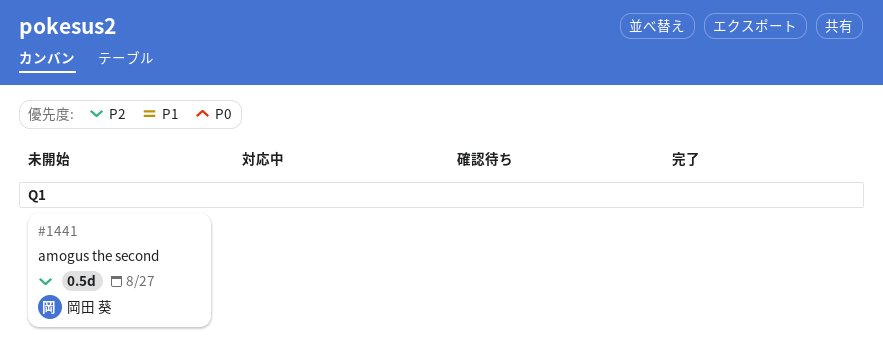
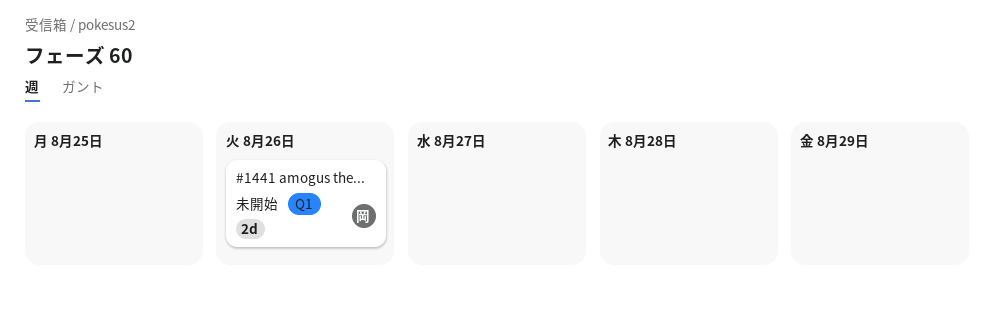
#1441, estimate: 0.5d -> 2d
#1441, due: Aug 27 -> Aug 26

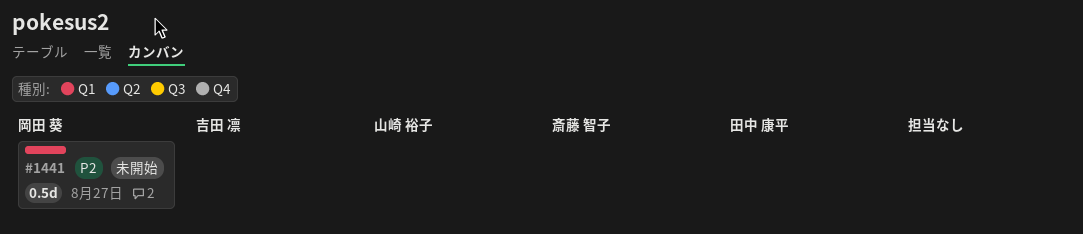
#1441, estimate: 2d -> 0.5d
#1441, due: Aug 26 -> Aug 27

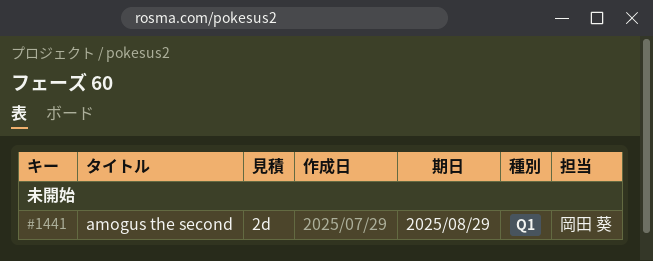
#1441, estimate: 0.5d -> 2d
#1441, due: Aug 27 -> Aug 29

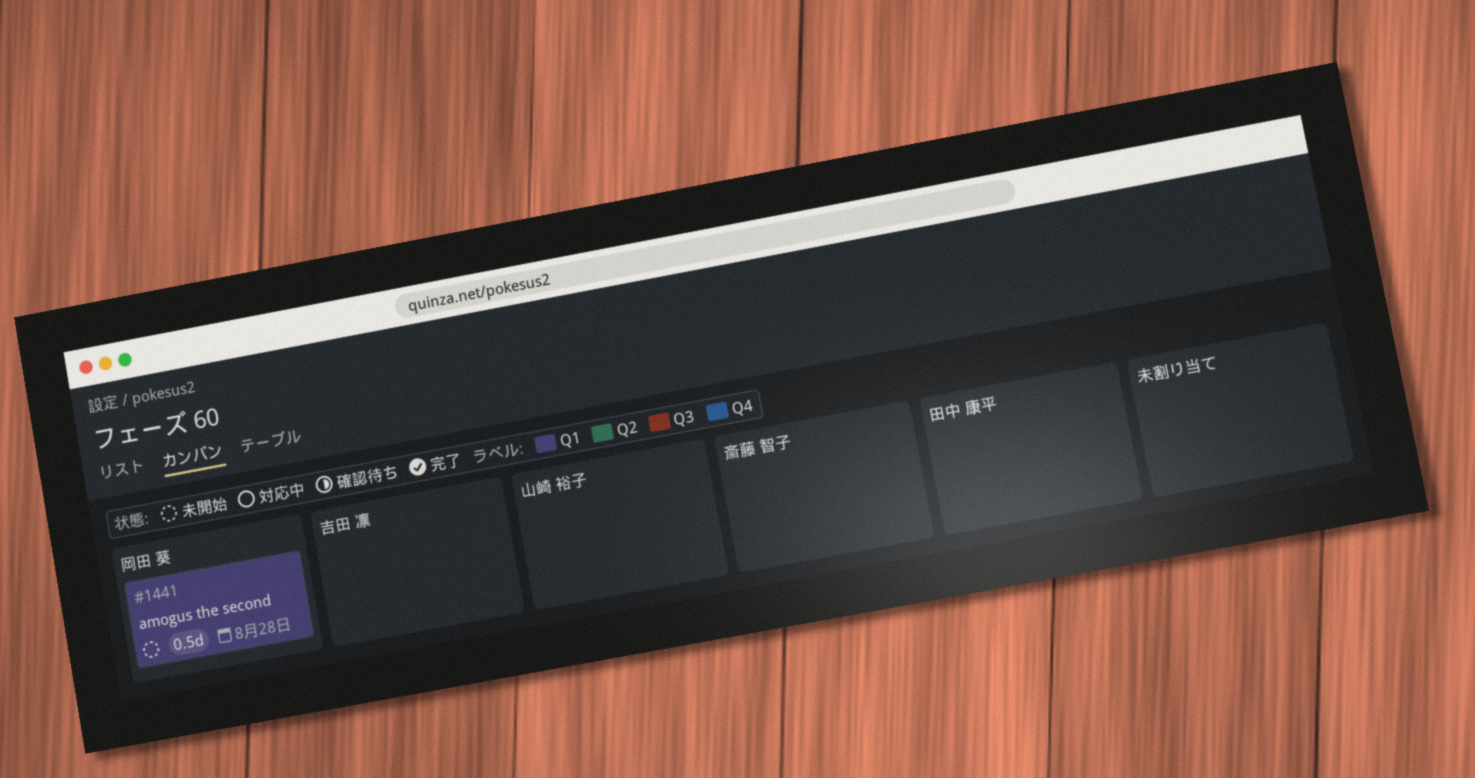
#1441, estimate: 2d -> 0.5d
#1441, due: Aug 29 -> Aug 28

